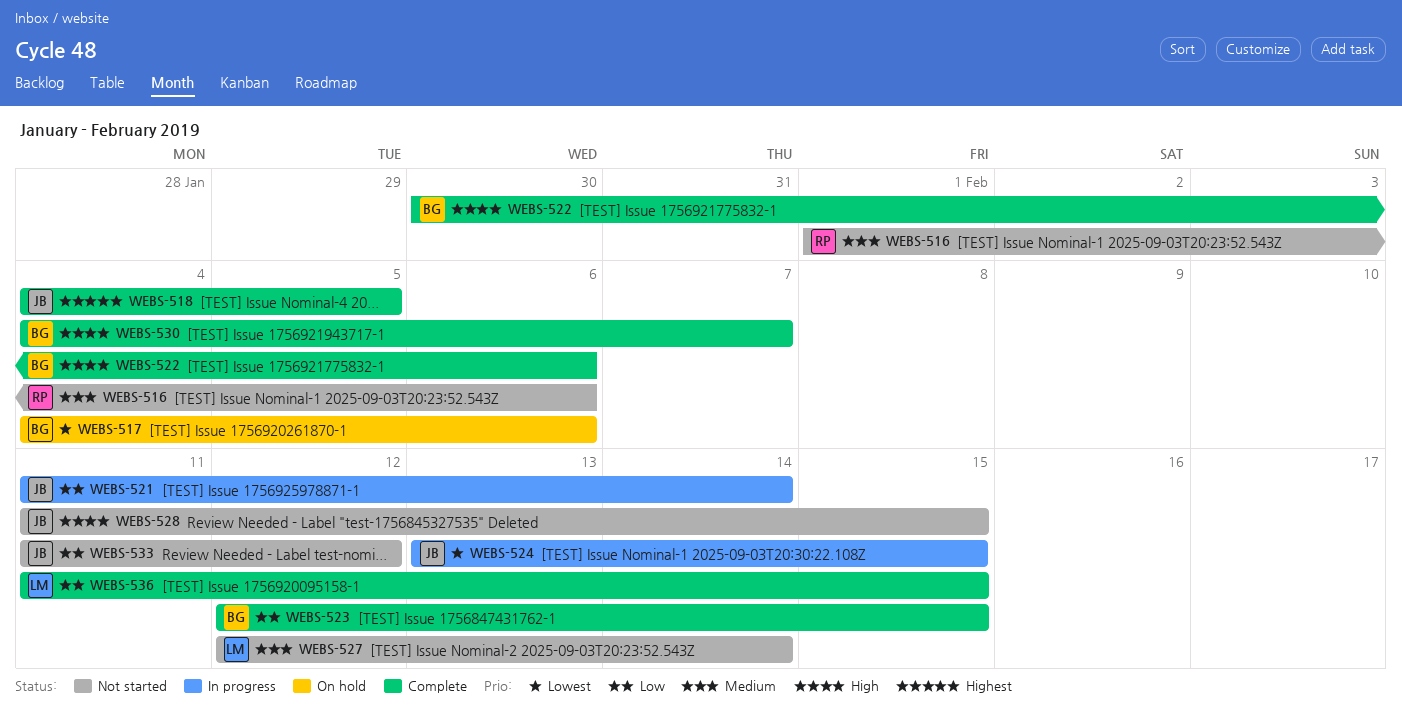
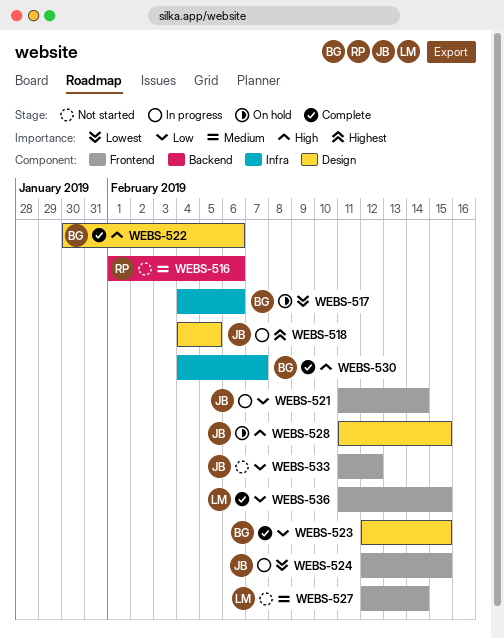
WEBS-518, status: Complete -> In progress
WEBS-524, start: Feb 13 -> Feb 12
WEBS-528, status: Not started -> On hold

